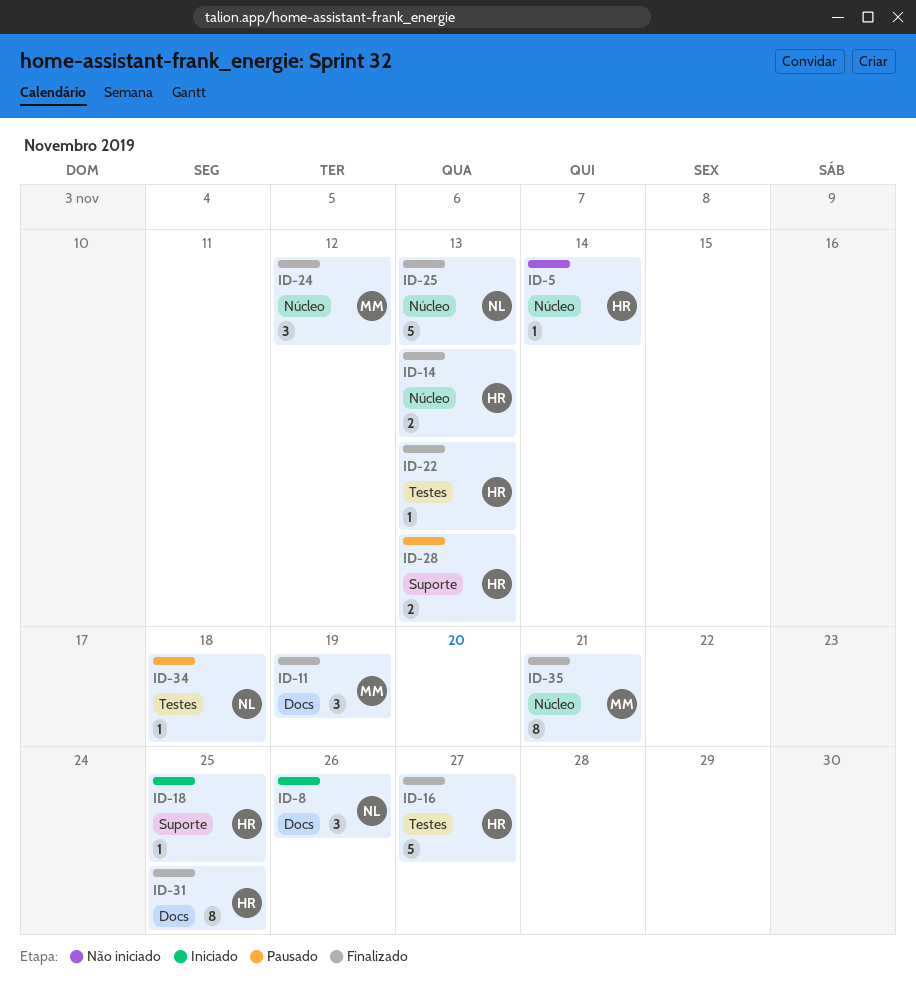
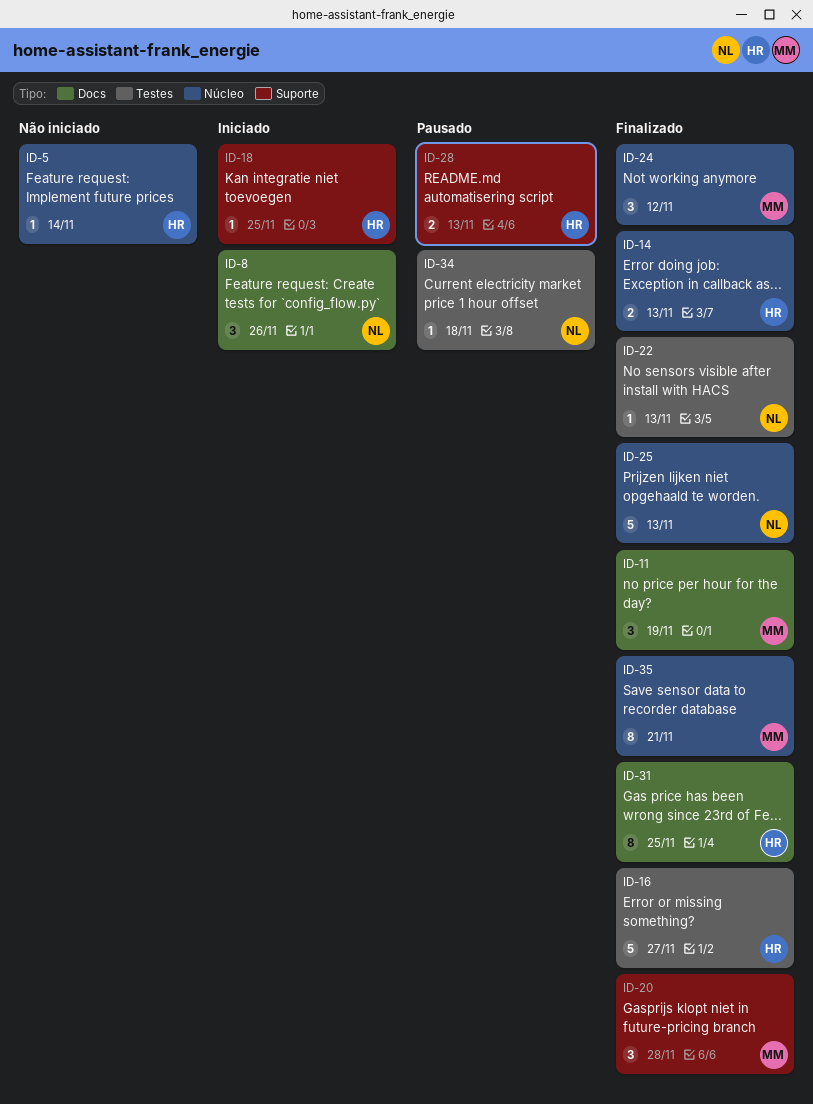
ID-20: none -> present
ID-22, owner: HR -> NL

